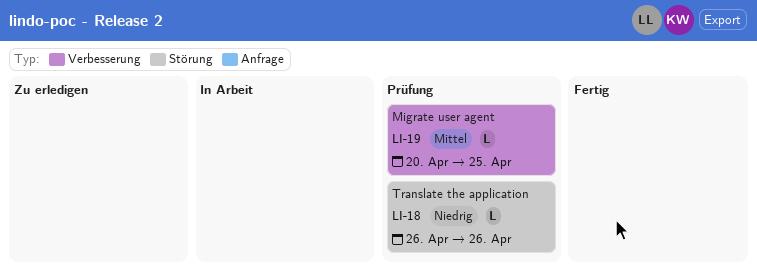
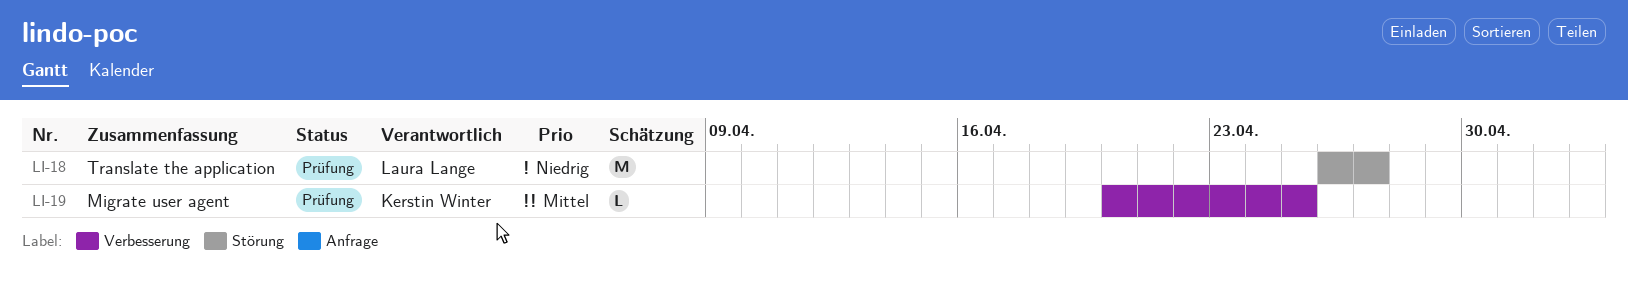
LI-18, estimate: L -> M
LI-18, due: Apr 26 -> Apr 27

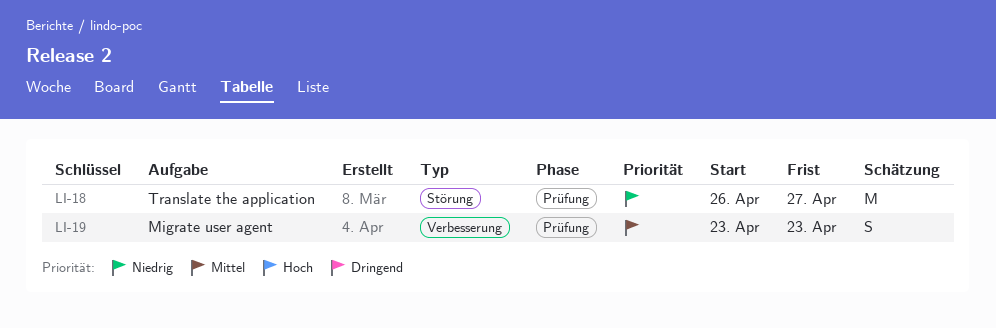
LI-19, estimate: L -> S
LI-19, start: Apr 20 -> Apr 23
LI-19, due: Apr 25 -> Apr 23

